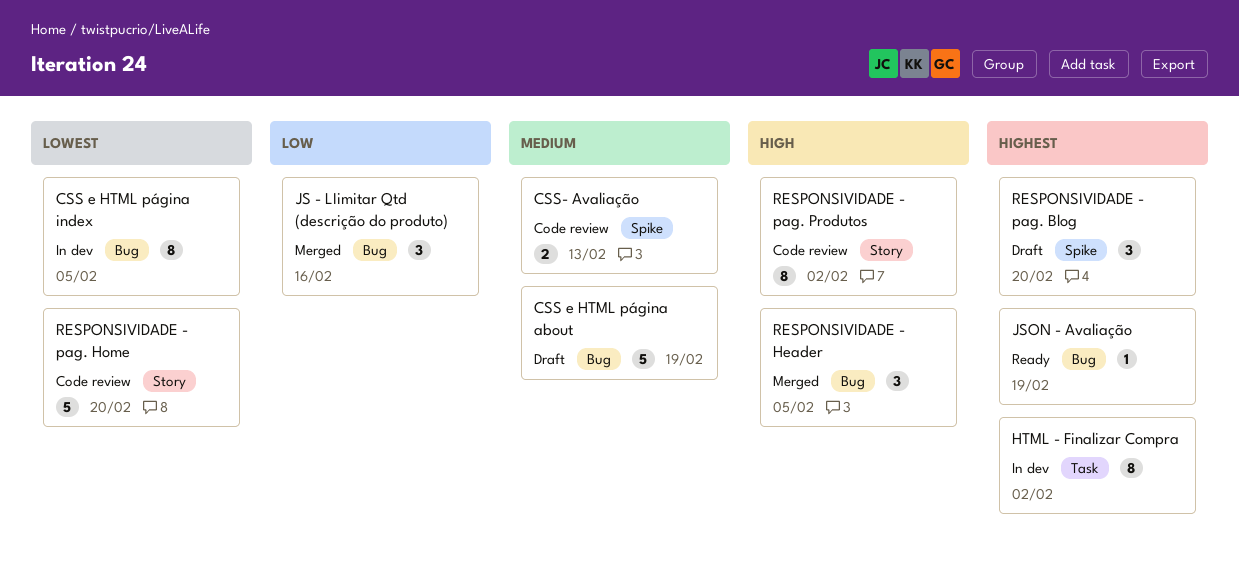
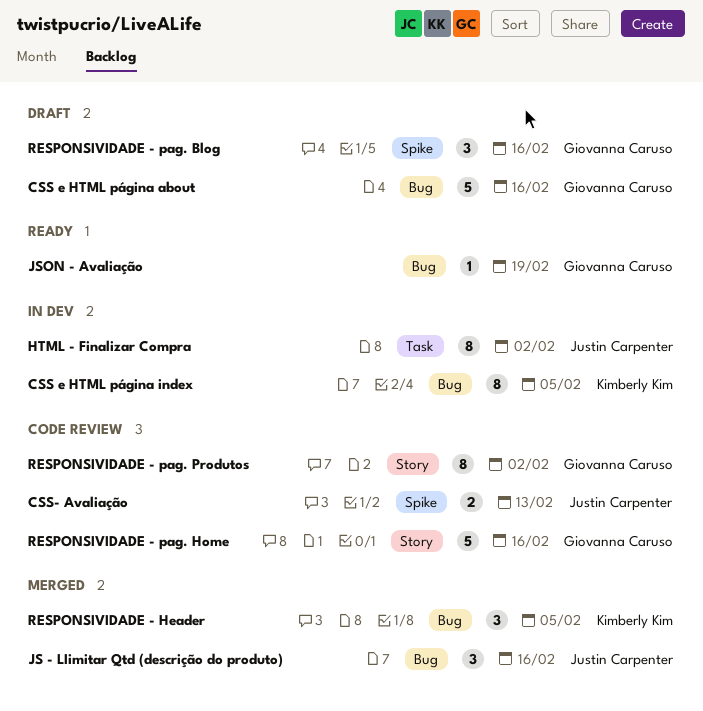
CSS e HTML página about, due: Feb 19 -> Feb 16
RESPONSIVIDADE - pag. Blog, due: Feb 20 -> Feb 16
RESPONSIVIDADE - pag. Home, due: Feb 20 -> Feb 16

